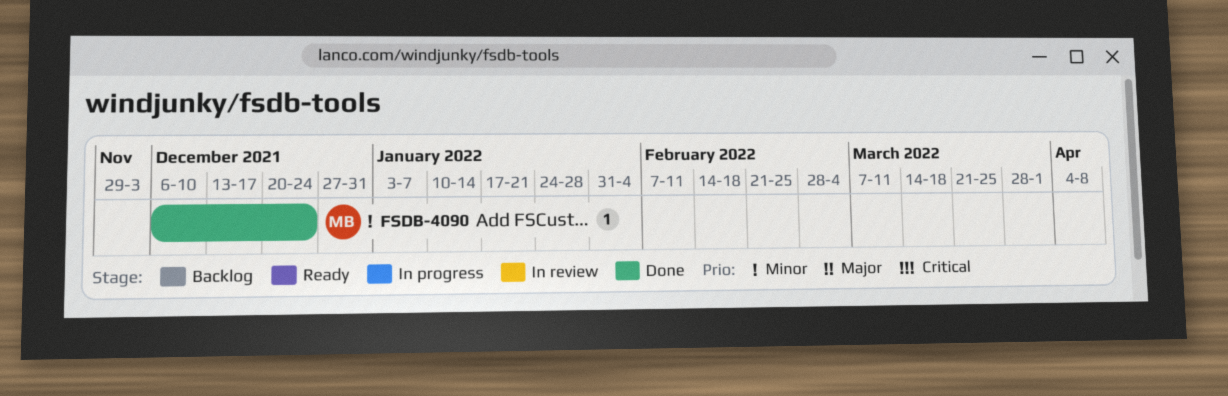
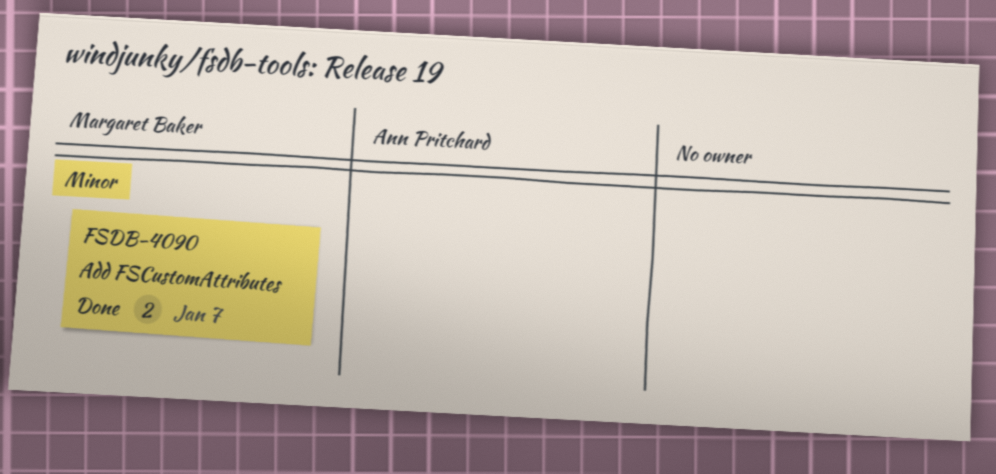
FSDB-4090, estimate: 1 -> 2
FSDB-4090, due: Dec 24 -> Jan 7

